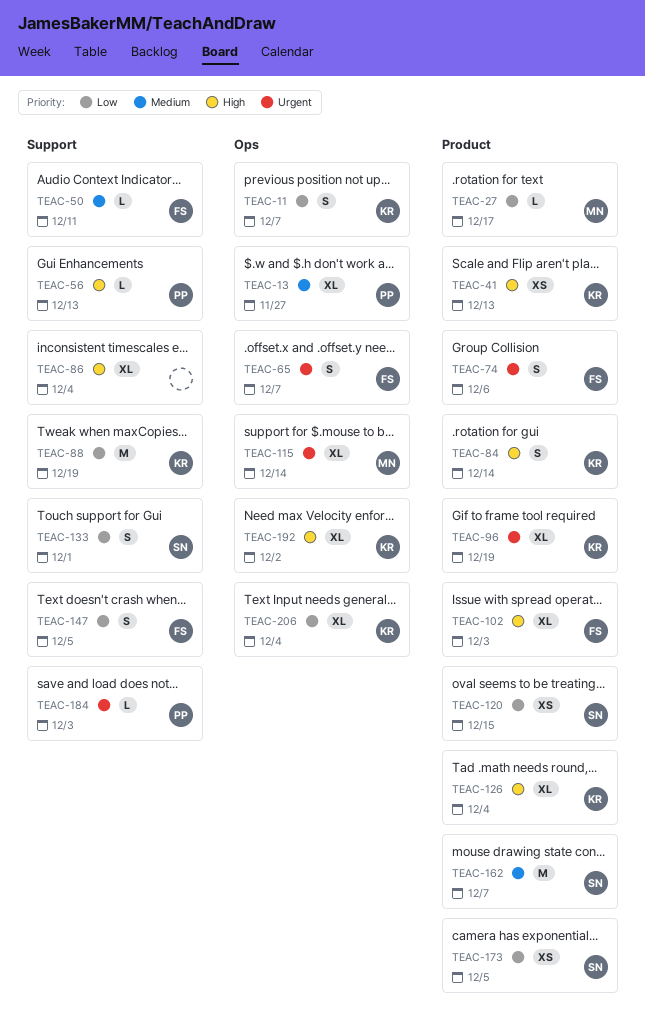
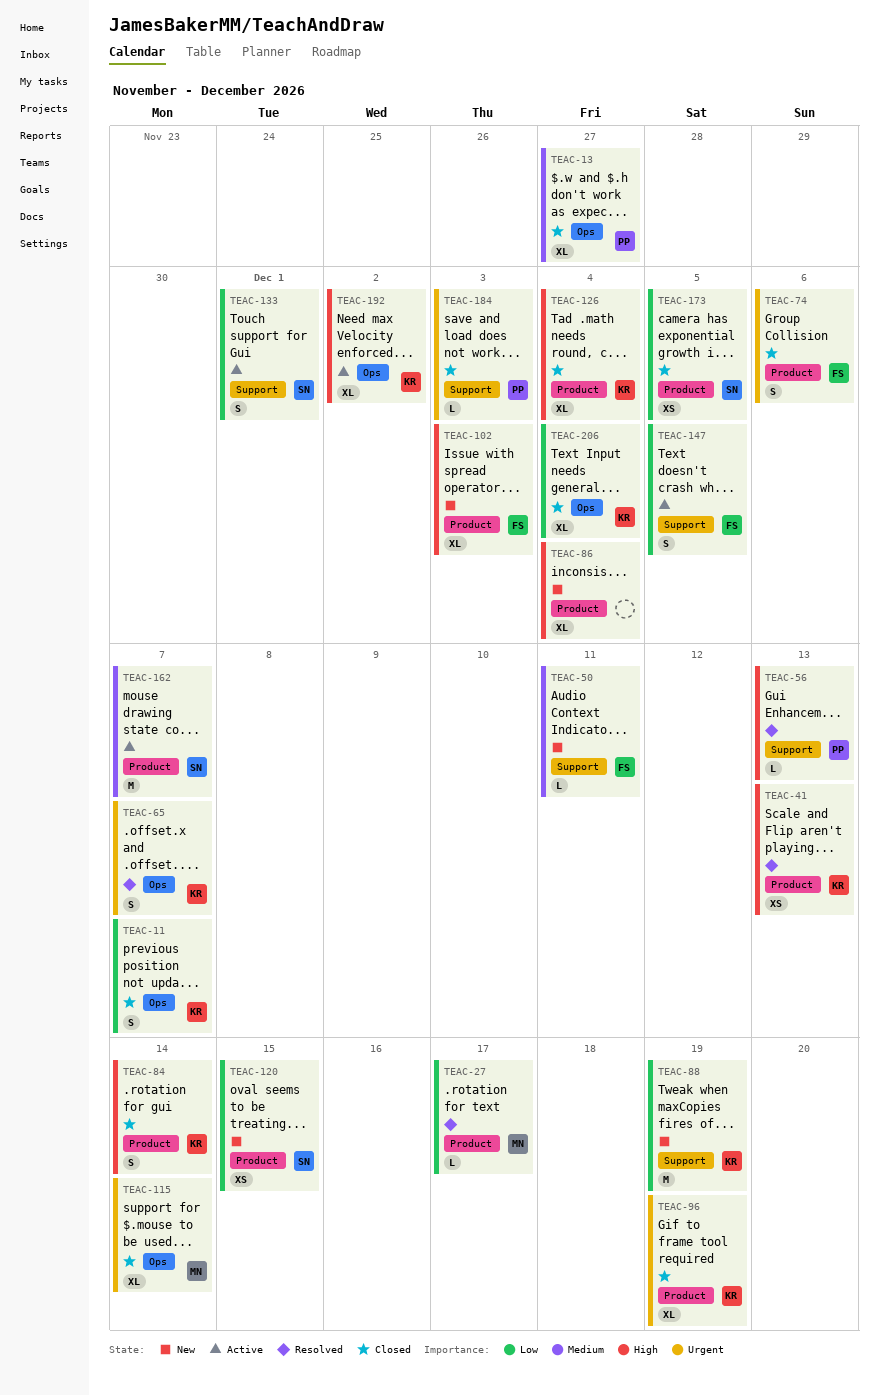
TEAC-65, owner: FS -> KR
TEAC-86, label: Support -> Product

